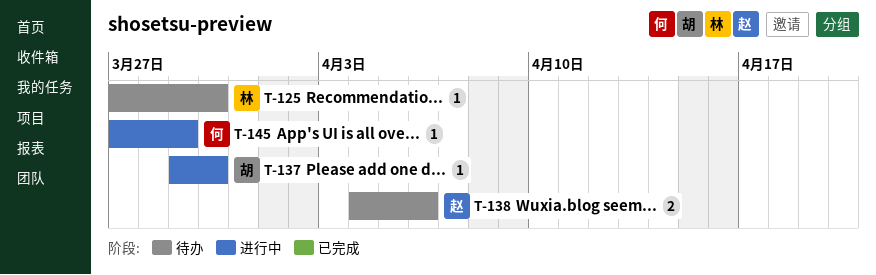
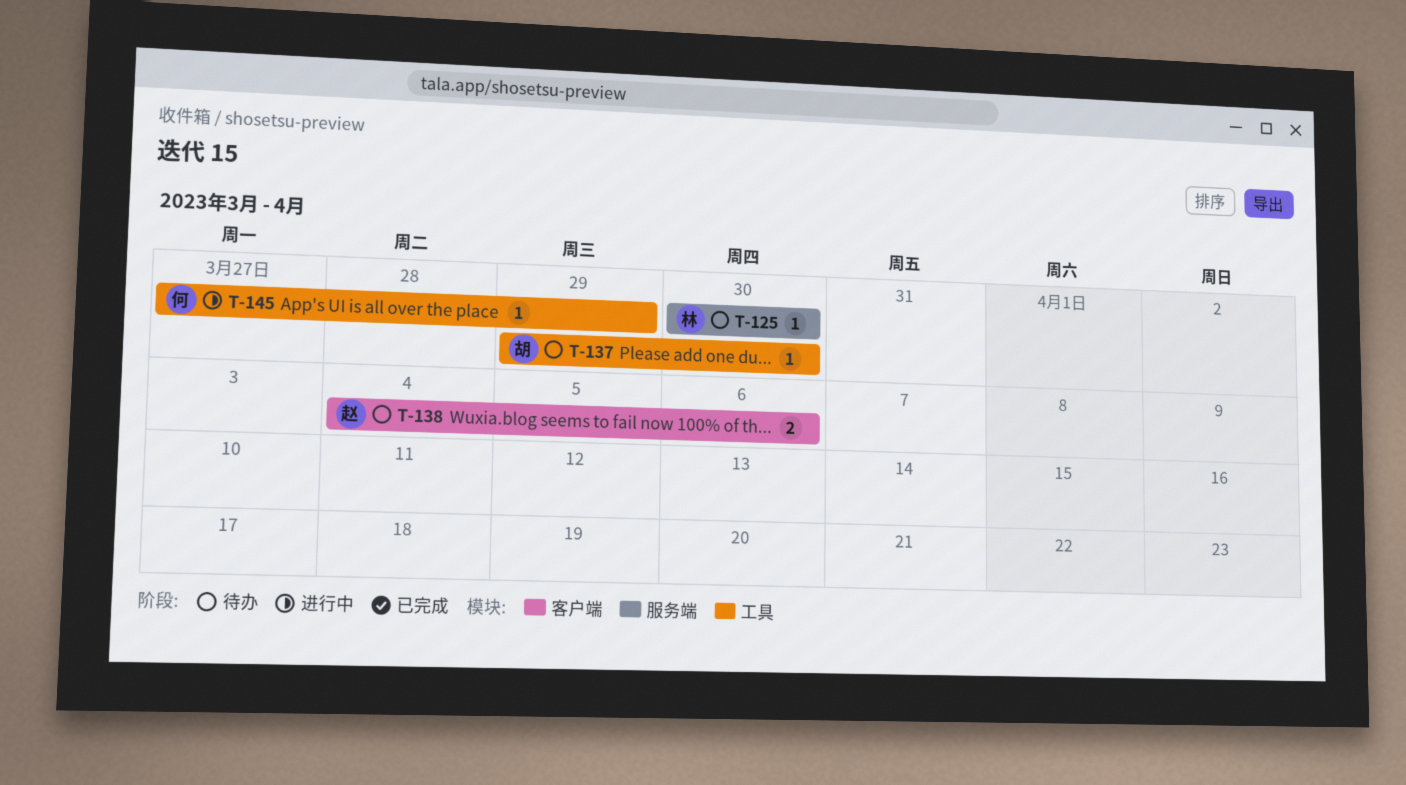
T-125, start: Mar 27 -> Mar 30
T-137, status: 进行中 -> 待办

